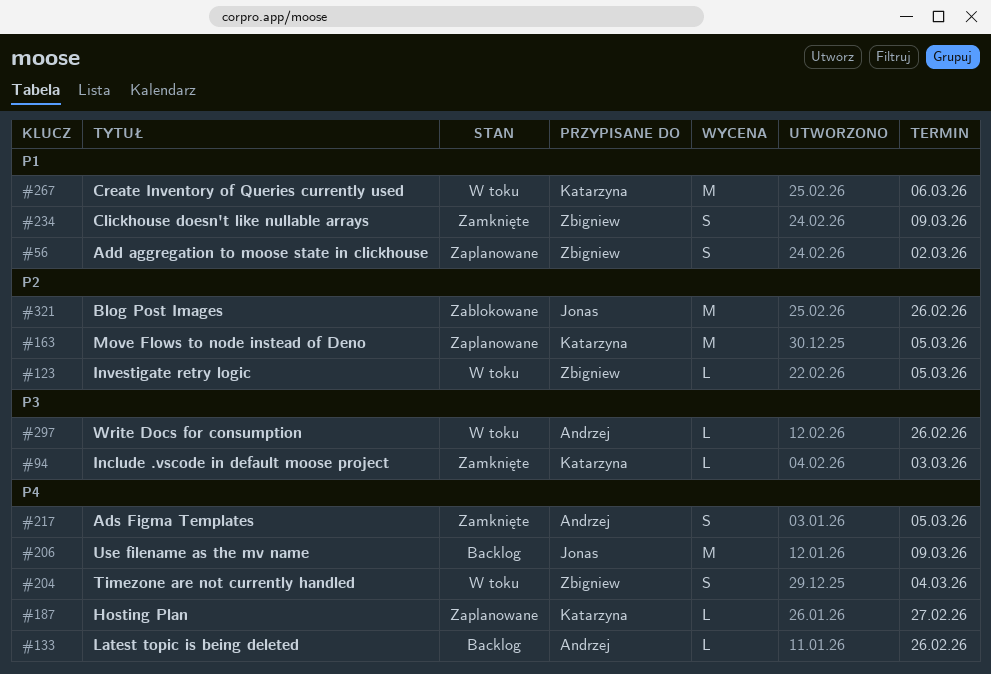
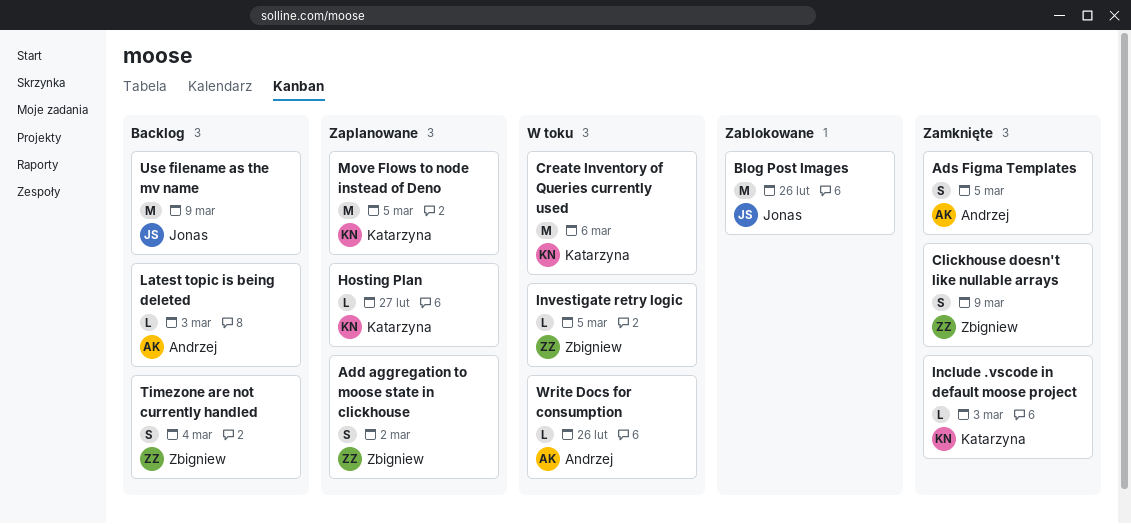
Latest topic is being deleted, due: Feb 26 -> Mar 3
Timezone are not currently handled, status: W toku -> Backlog

